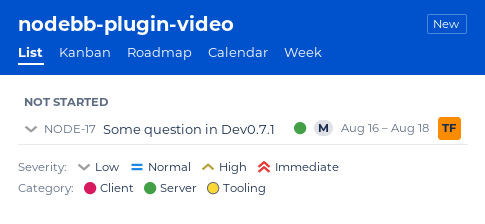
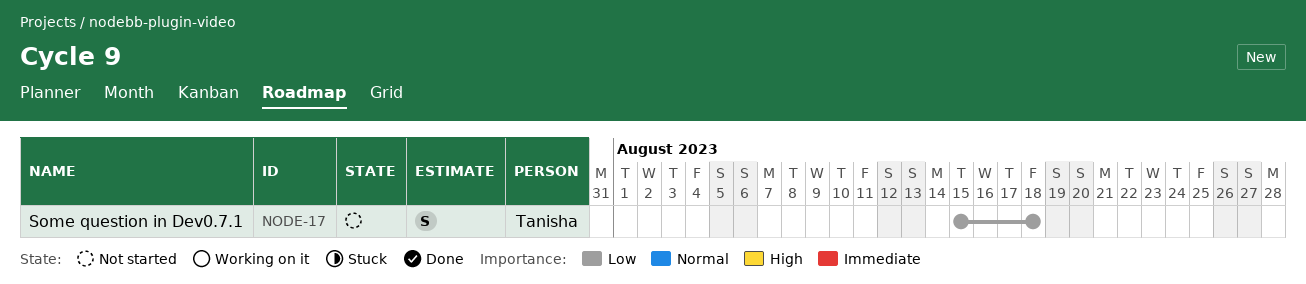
NODE-17, estimate: M -> S
NODE-17, start: Aug 16 -> Aug 15

